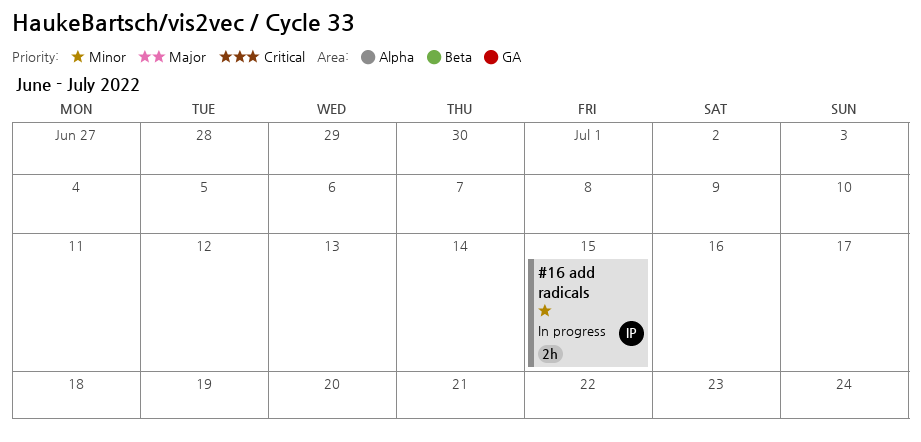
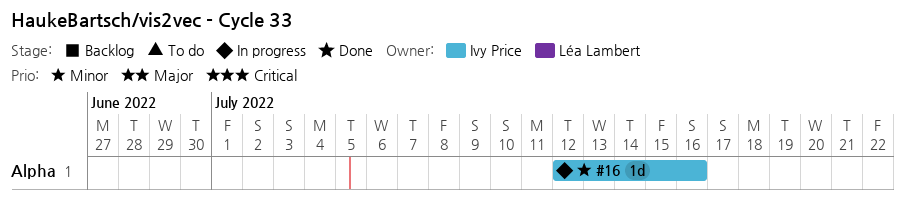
#16, estimate: 2h -> 1d
#16, due: Jul 15 -> Jul 16

